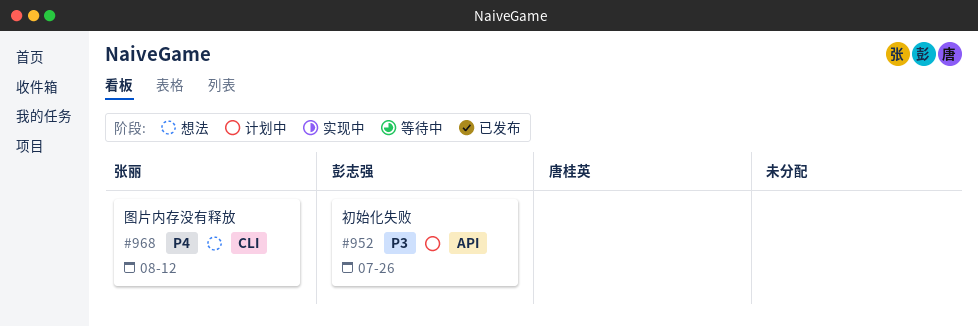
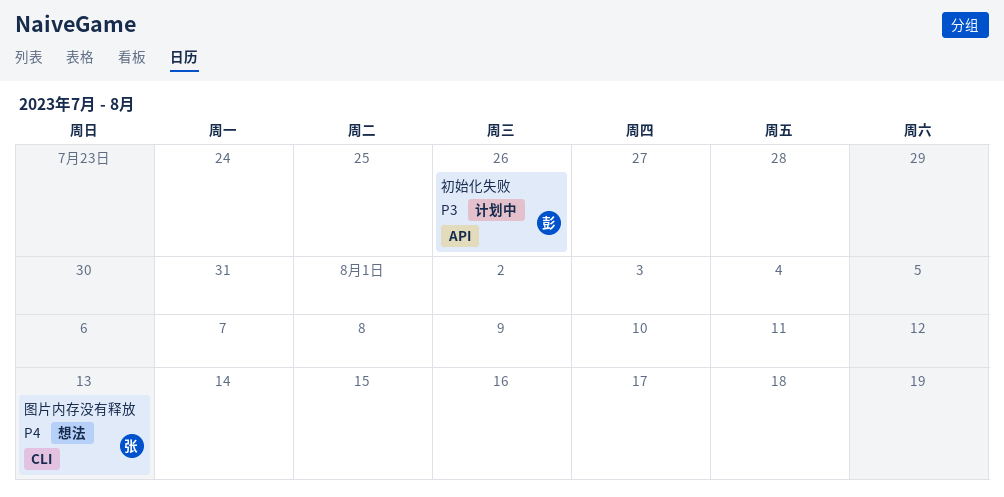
图片内存没有释放, due: Aug 12 -> Aug 13

